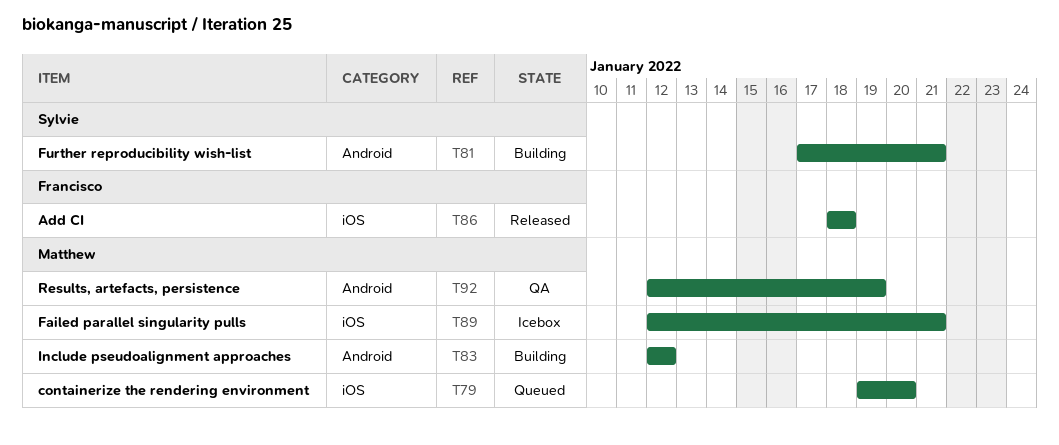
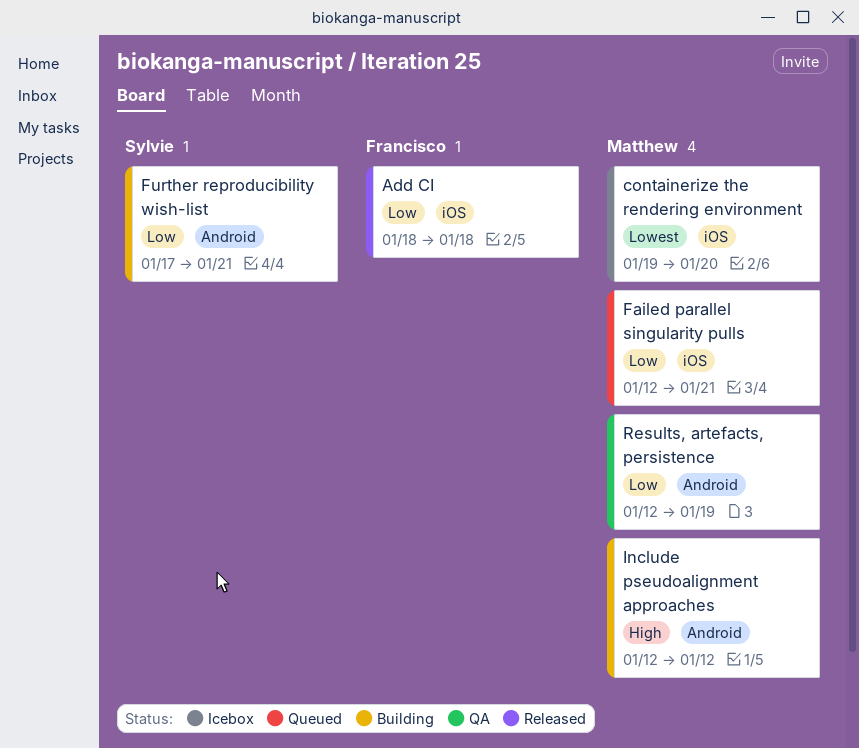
containerize the rendering environment, status: Queued -> Icebox
Failed parallel singularity pulls, status: Icebox -> Queued

